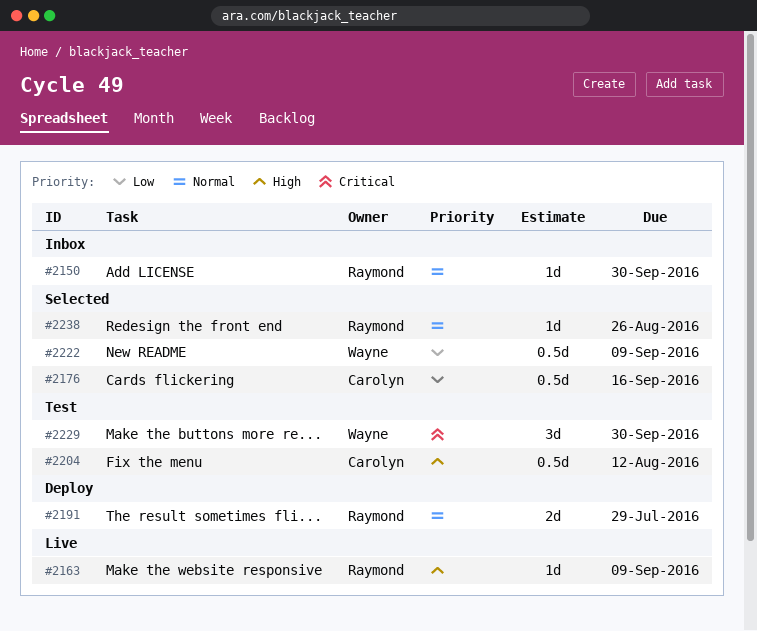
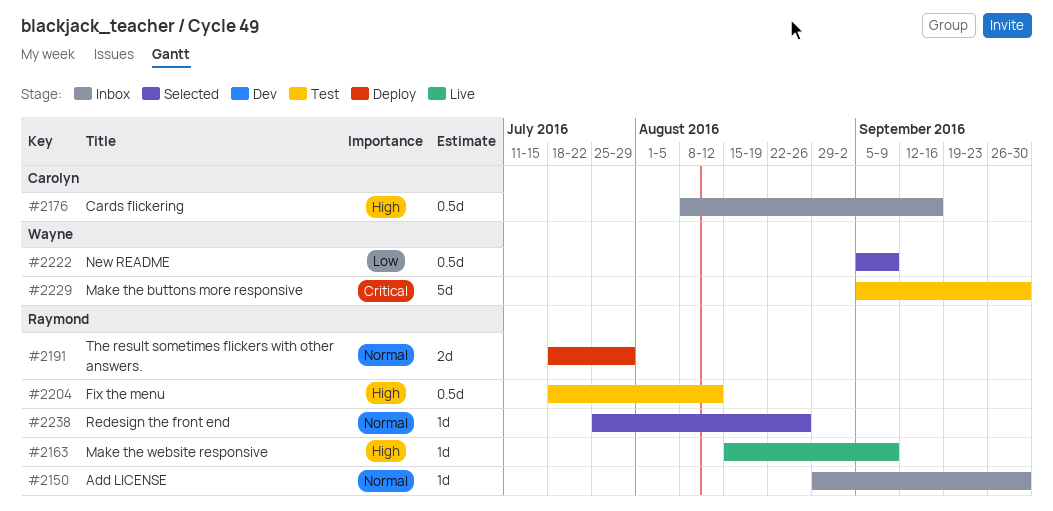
#2176, status: Selected -> Inbox
#2176, priority: Low -> High
#2204, owner: Carolyn -> Raymond
#2229, estimate: 3d -> 5d

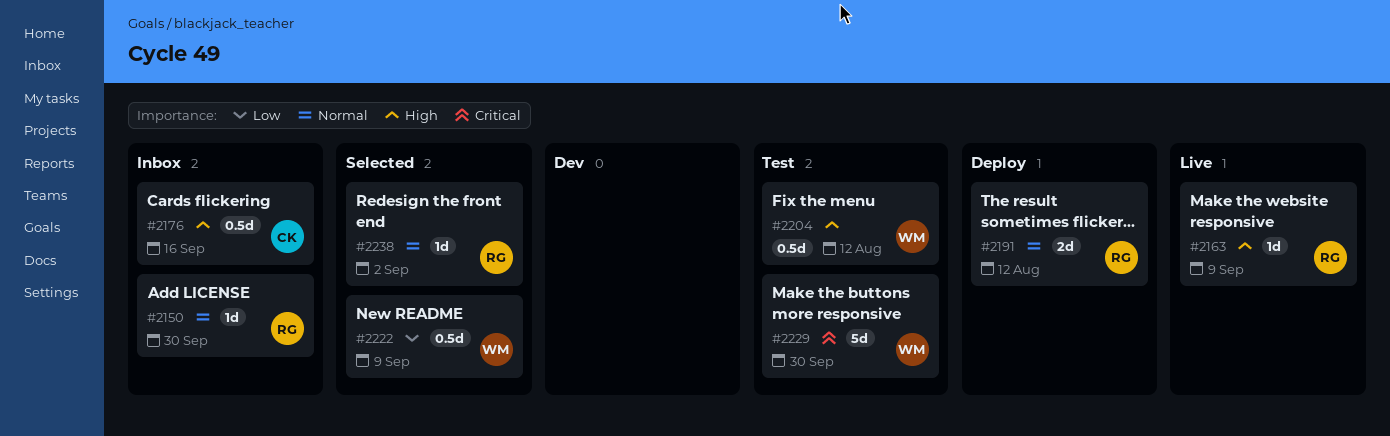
#2191, due: Jul 29 -> Aug 12
#2204, owner: Raymond -> Wayne
#2238, due: Aug 26 -> Sep 2

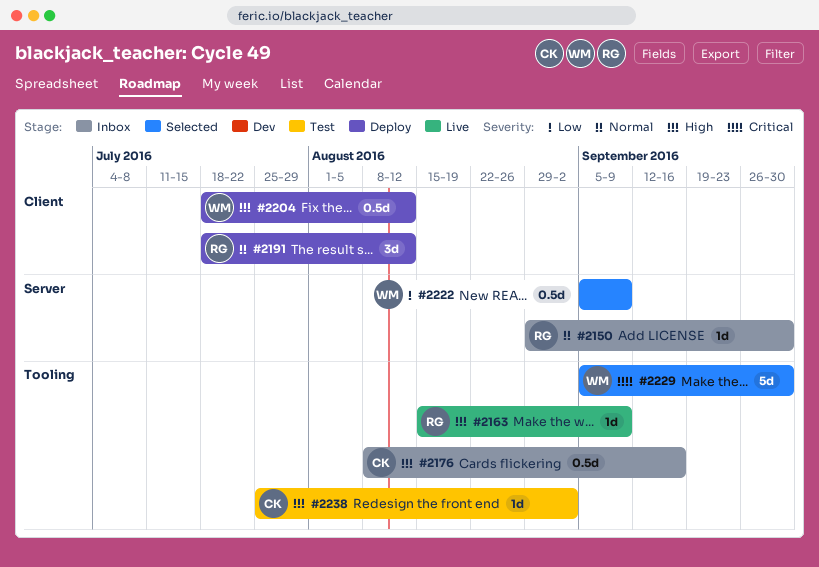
#2191, estimate: 2d -> 3d
#2204, status: Test -> Deploy
#2229, status: Test -> Selected
#2238, status: Selected -> Test
#2238, owner: RG -> CK
#2238, priority: Normal -> High

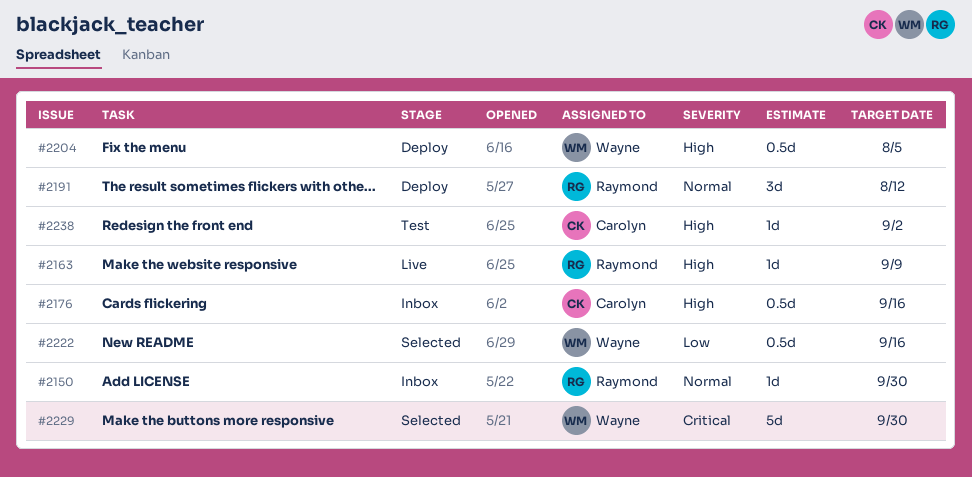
#2204, due: Aug 12 -> Aug 5
#2222, due: Sep 9 -> Sep 16

